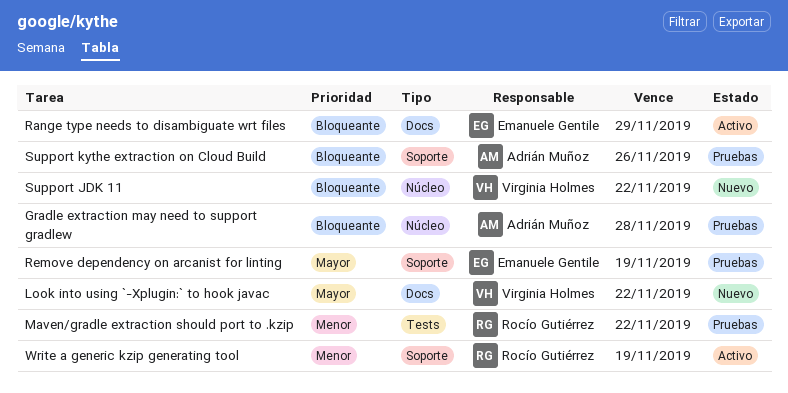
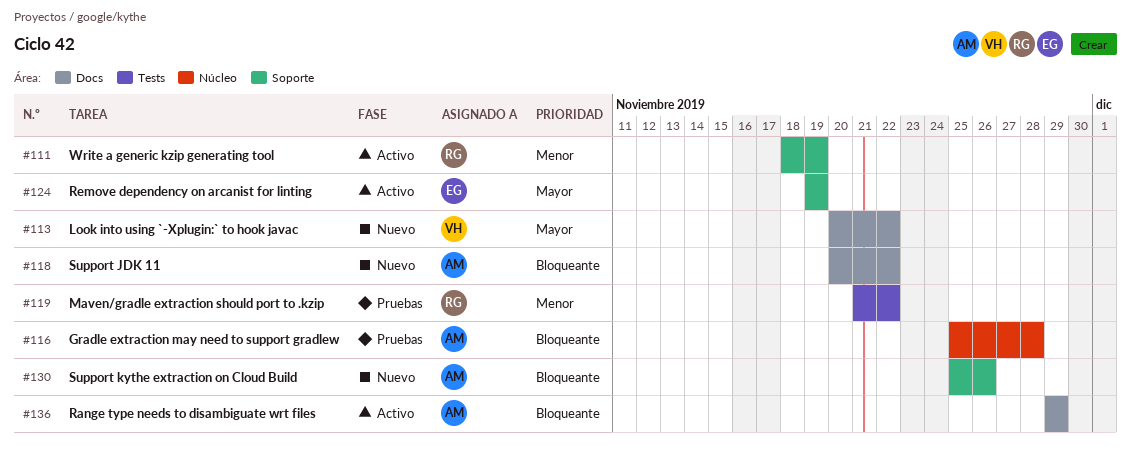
Range type needs to disambiguate wrt files, owner: Emanuele Gentile -> Adrián Muñoz
Remove dependency on arcanist for linting, status: Pruebas -> Activo
Support JDK 11, owner: Virginia Holmes -> Adrián Muñoz
Support JDK 11, label: Núcleo -> Docs
Support kythe extraction on Cloud Build, status: Pruebas -> Nuevo

